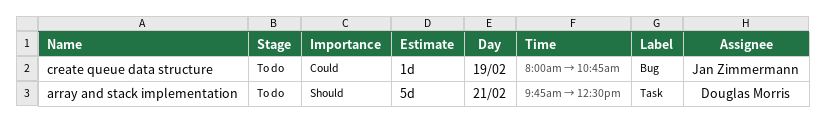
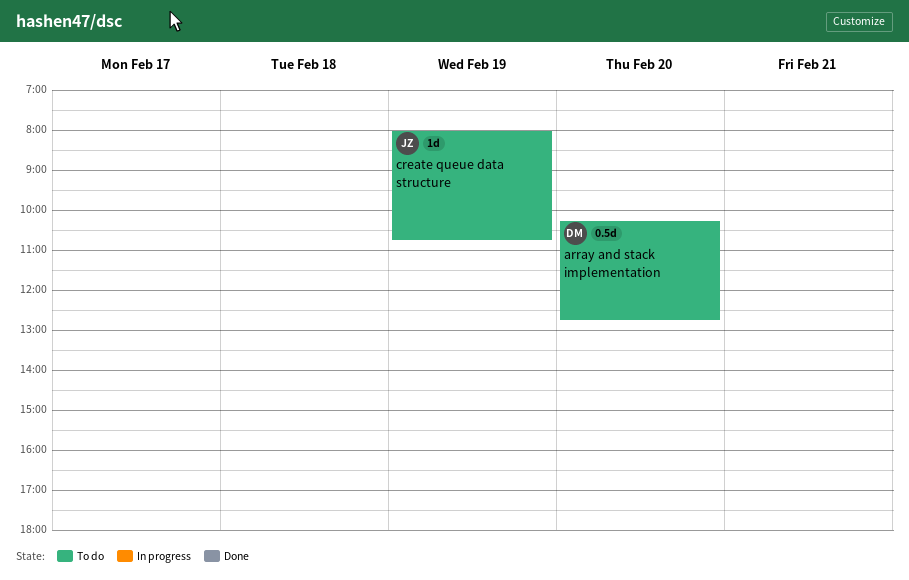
array and stack implementation, estimate: 5d -> 0.5d
array and stack implementation, day: Feb 21 -> Feb 20
array and stack implementation, begins: 09:45 -> 10:15
array and stack implementation, ends: 12:30 -> 12:45

